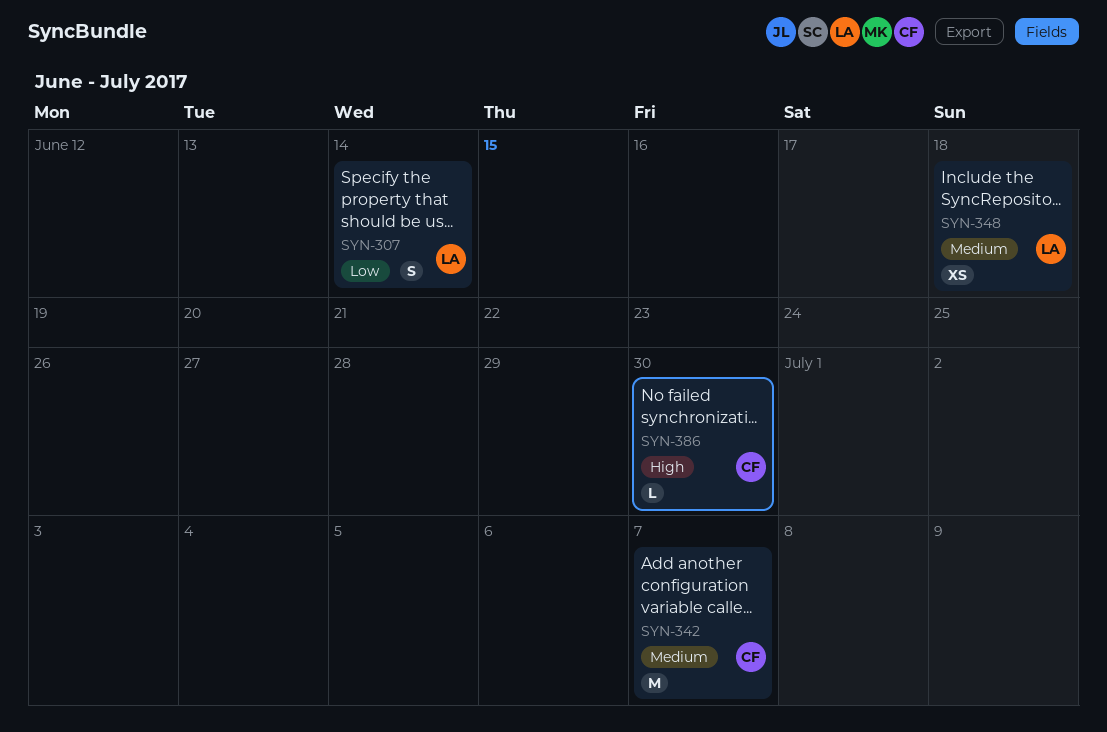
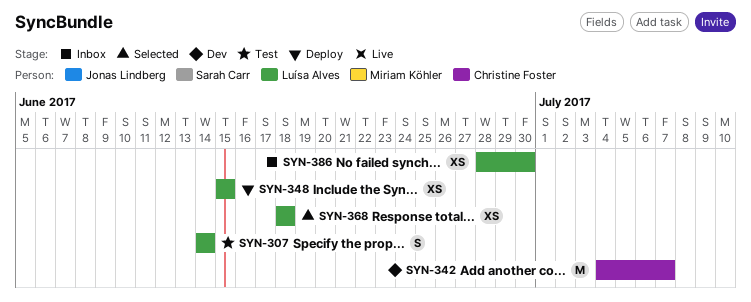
SYN-348, due: Jun 18 -> Jun 15
SYN-368: none -> present
SYN-386, owner: Christine Foster -> Luísa Alves
SYN-386, estimate: L -> XS

